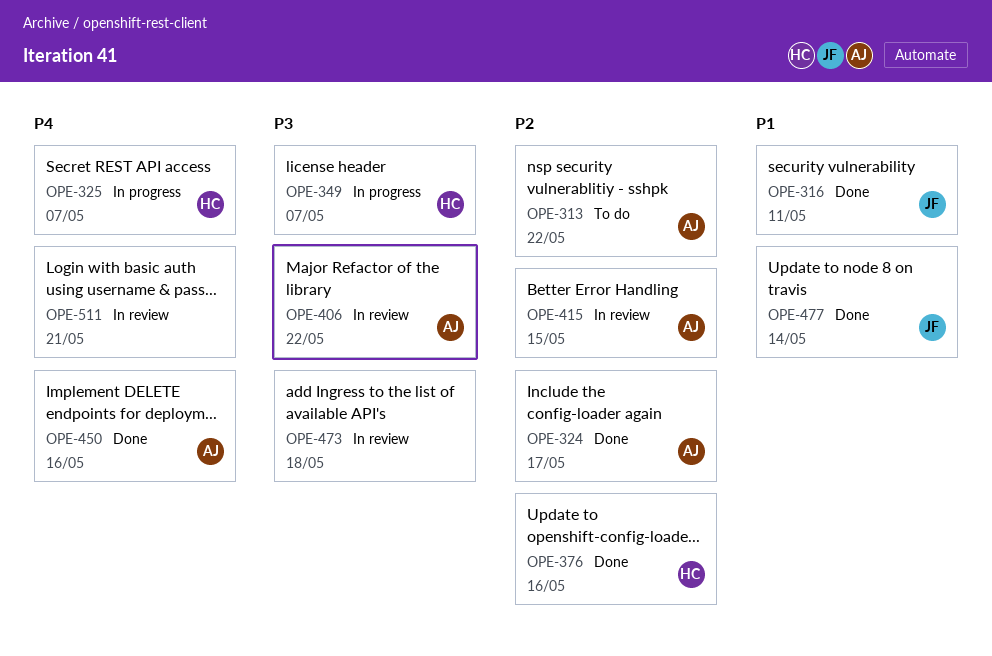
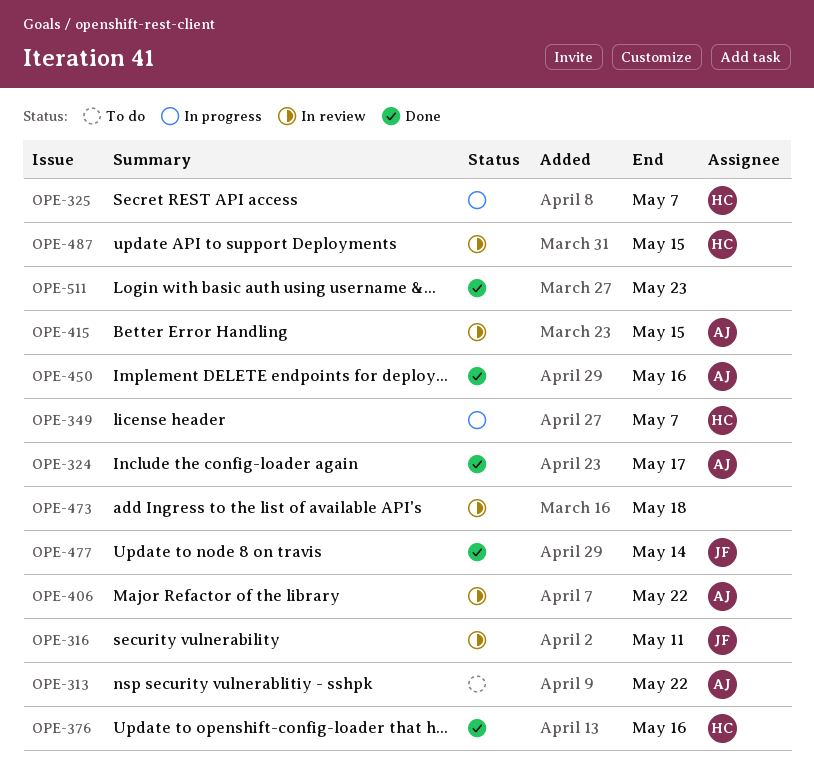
OPE-316, status: Done -> In review
OPE-487: none -> present
OPE-511, status: In review -> Done
OPE-511, due: May 21 -> May 23

